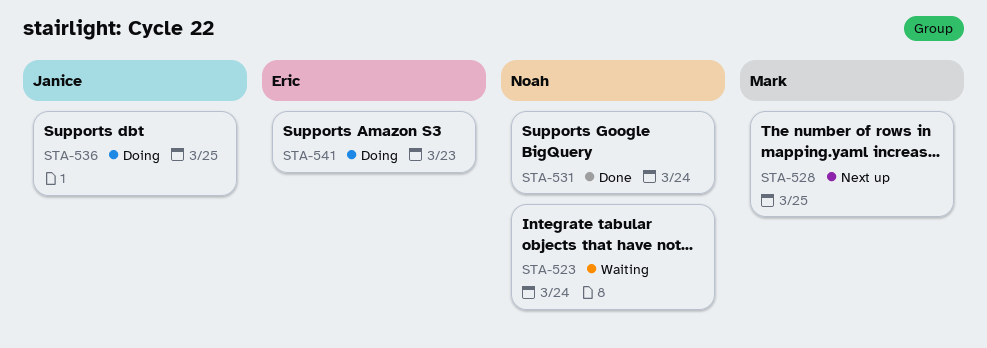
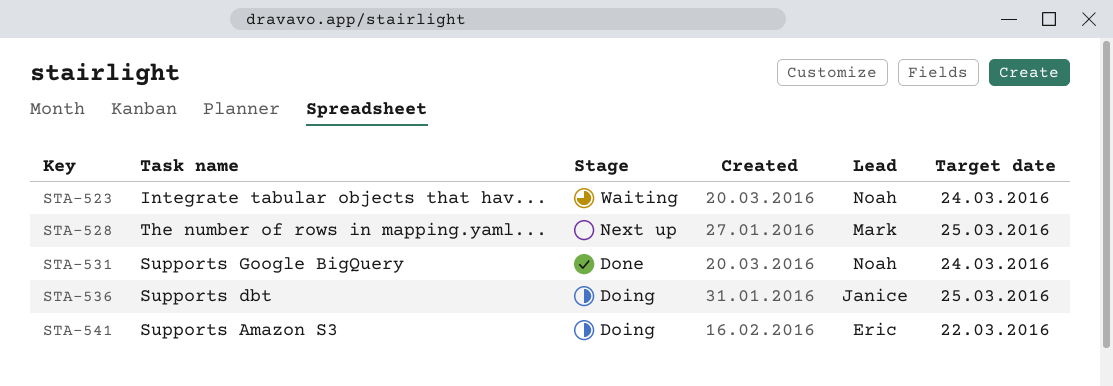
STA-541, due: Mar 23 -> Mar 22

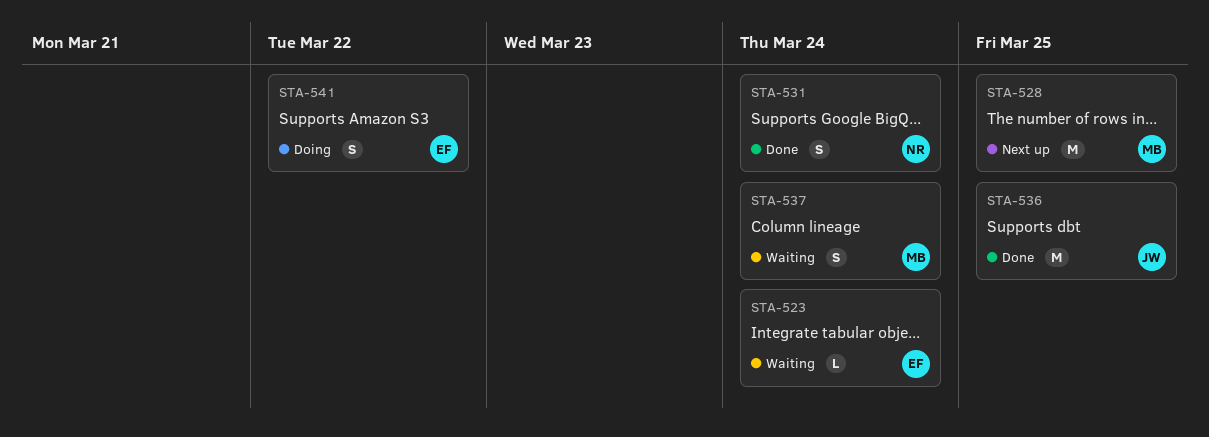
STA-523, owner: Noah -> Eric
STA-536, status: Doing -> Done
STA-537: none -> present

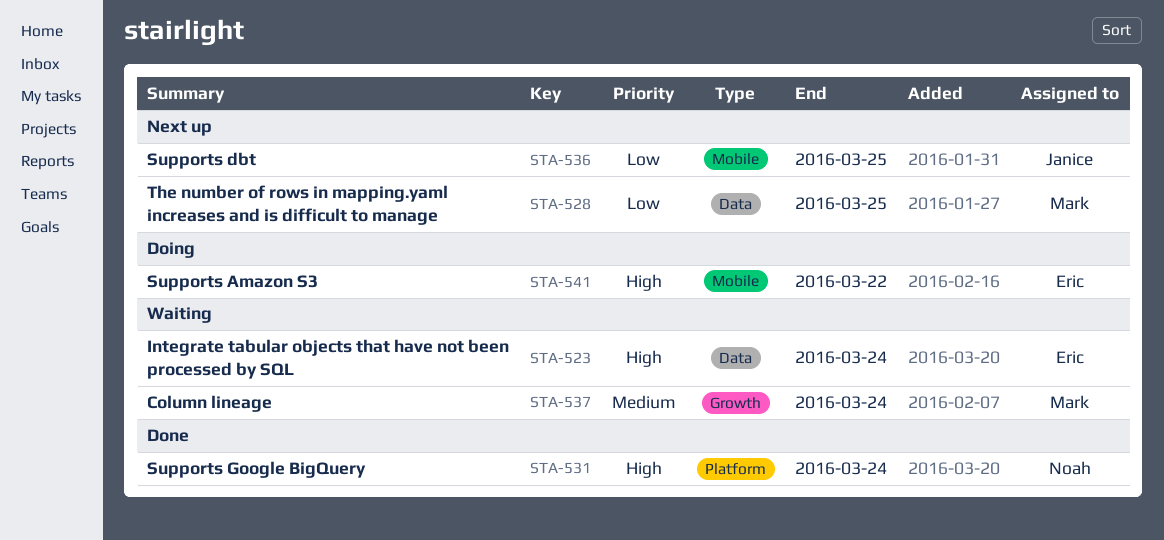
STA-536, status: Done -> Next up

